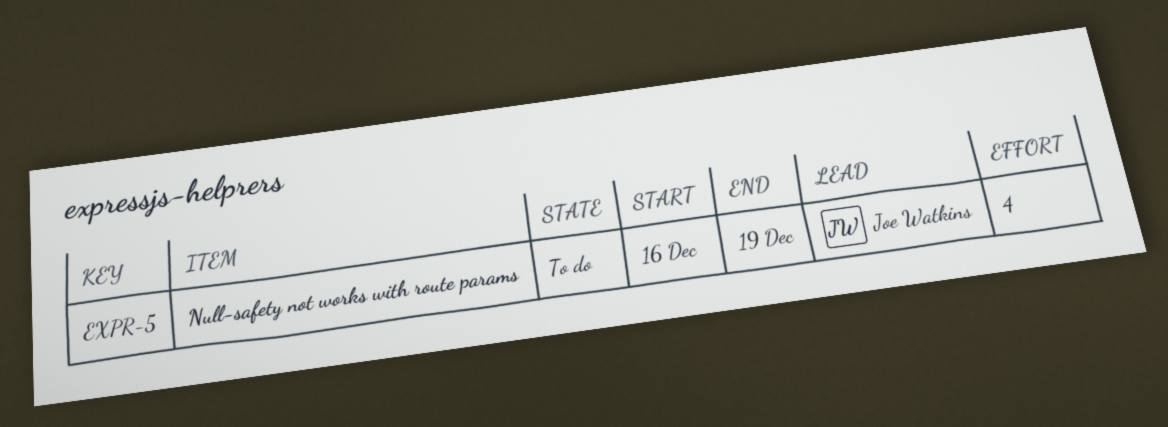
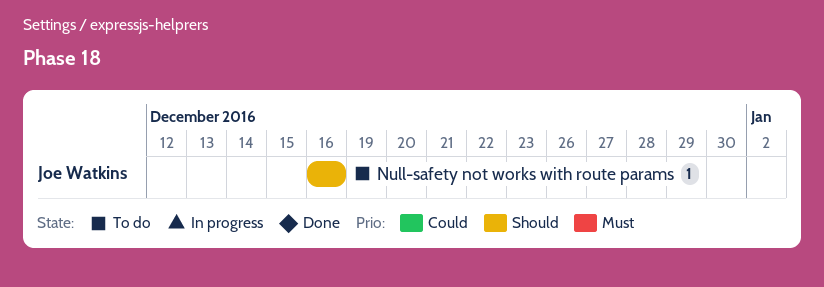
Null-safety not works with route params, estimate: 4 -> 1
Null-safety not works with route params, due: Dec 19 -> Dec 16

